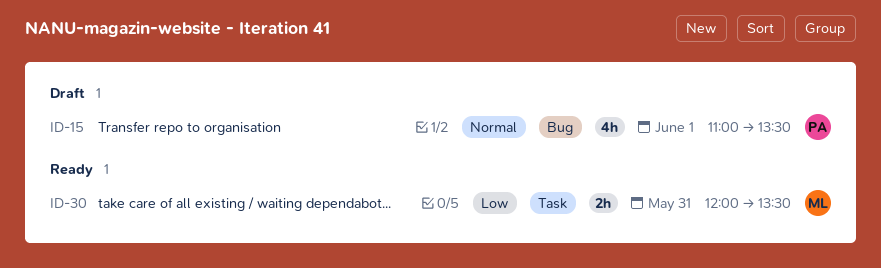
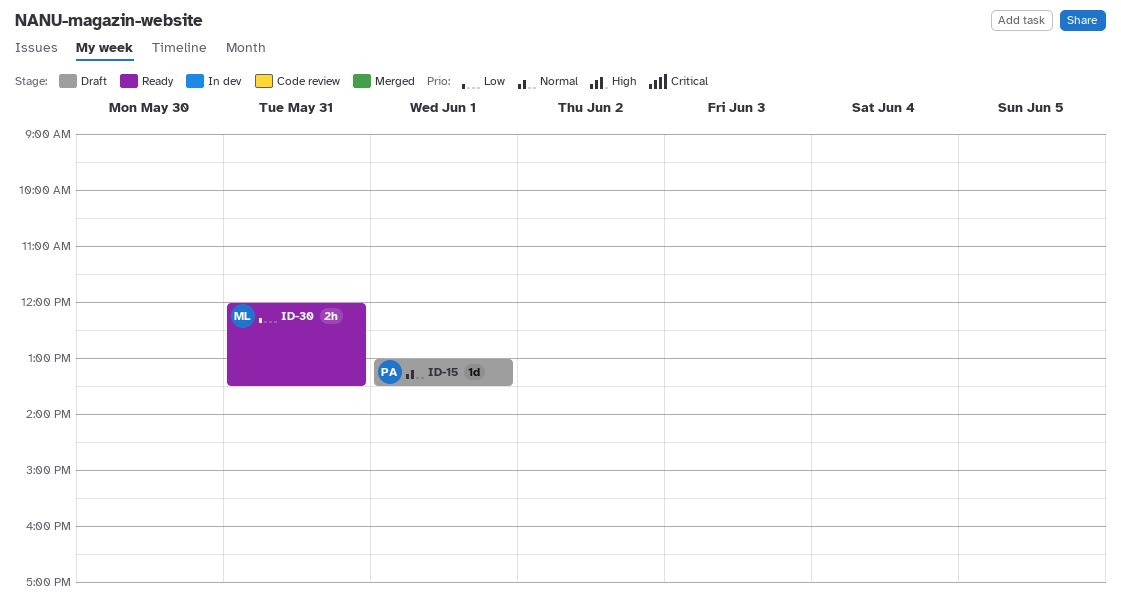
ID-15, estimate: 4h -> 1d
ID-15, begins: 11:00 -> 13:00

